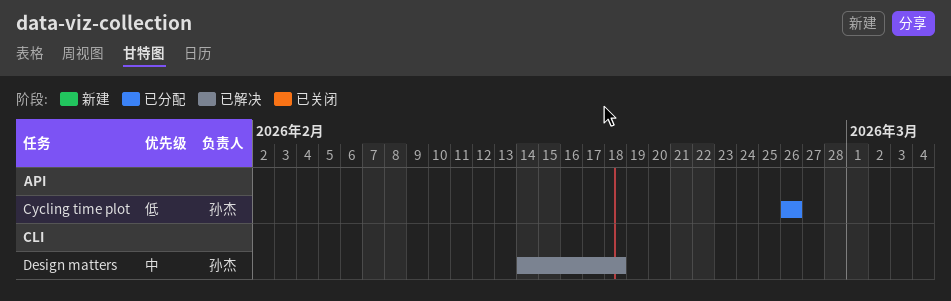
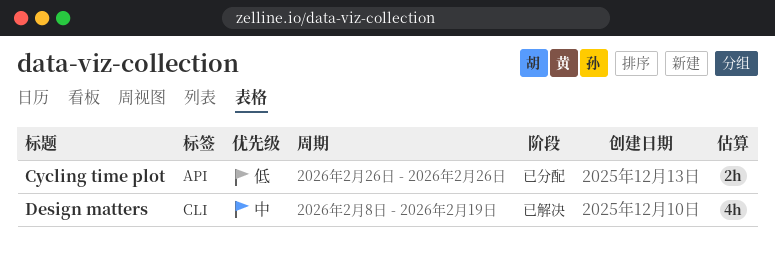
Design matters, start: Feb 14 -> Feb 8
Design matters, due: Feb 18 -> Feb 19

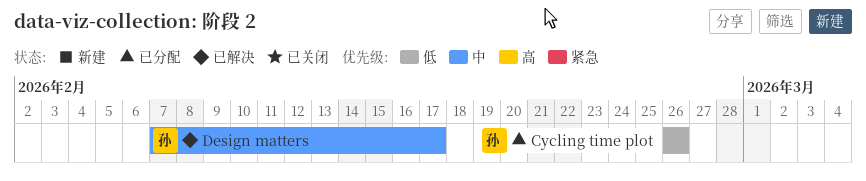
Design matters, start: Feb 8 -> Feb 7
Design matters, due: Feb 19 -> Feb 17

